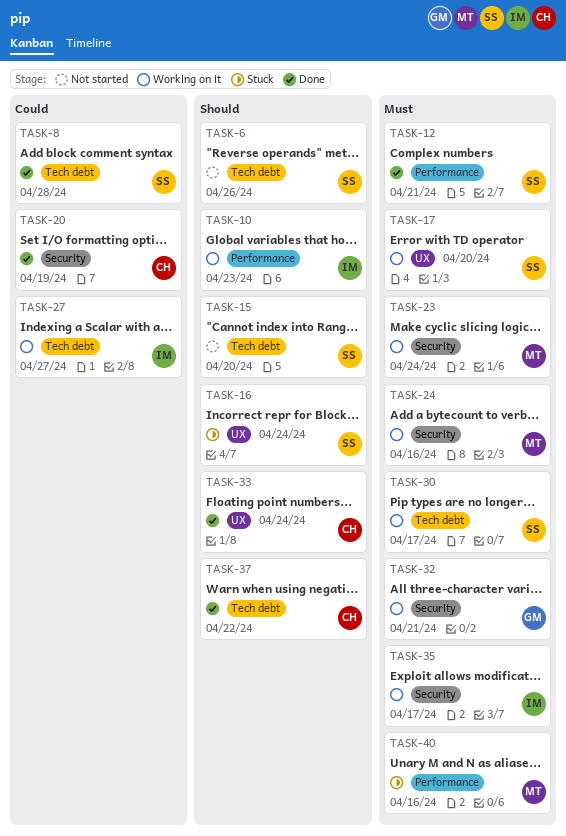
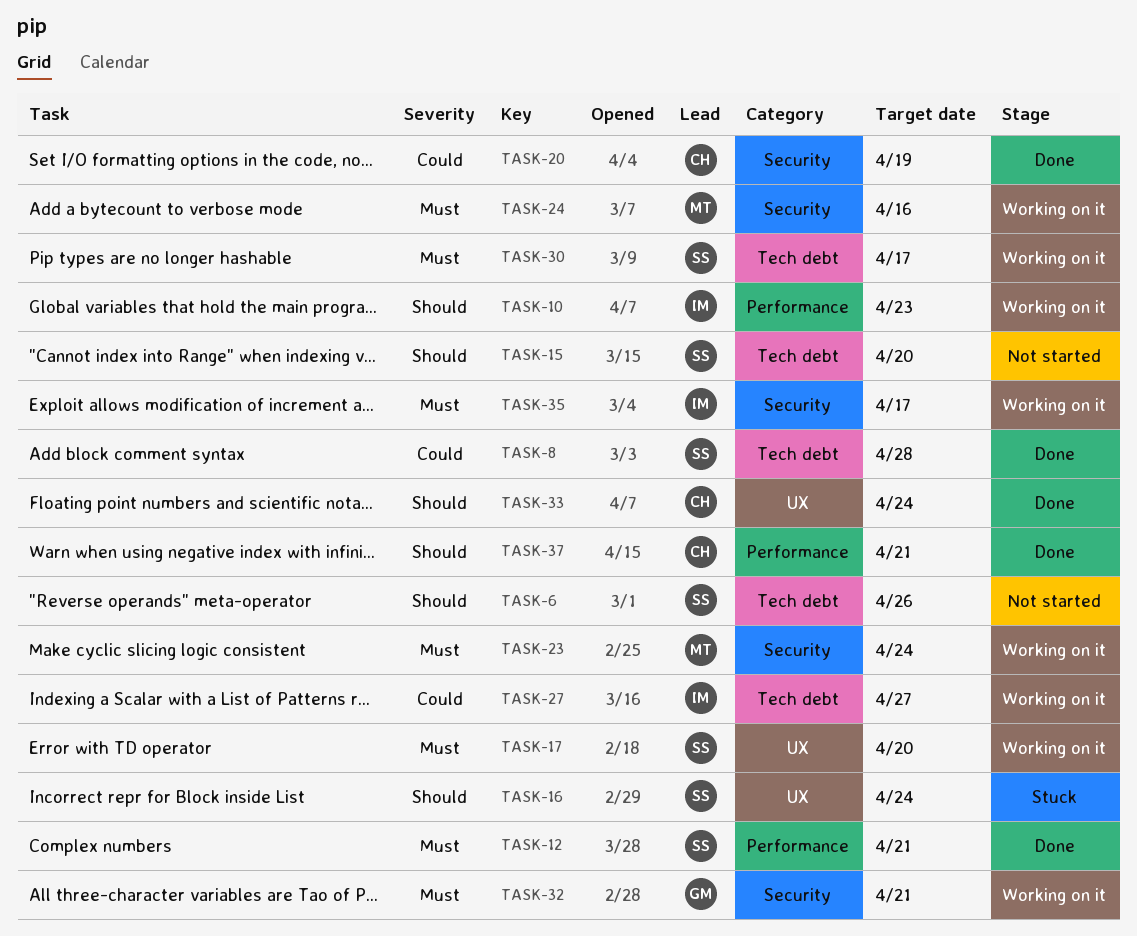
TASK-37, label: Tech debt -> Performance
TASK-37, due: Apr 22 -> Apr 21
TASK-40: present -> none

